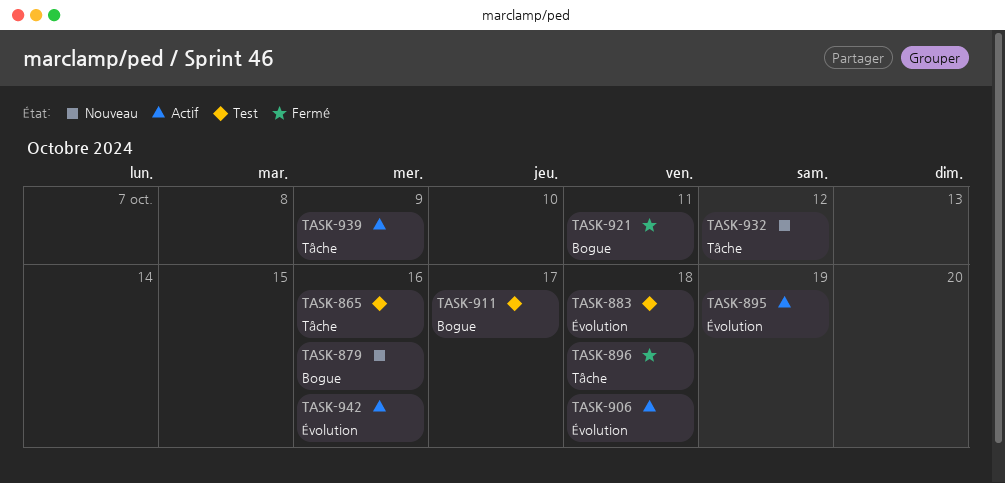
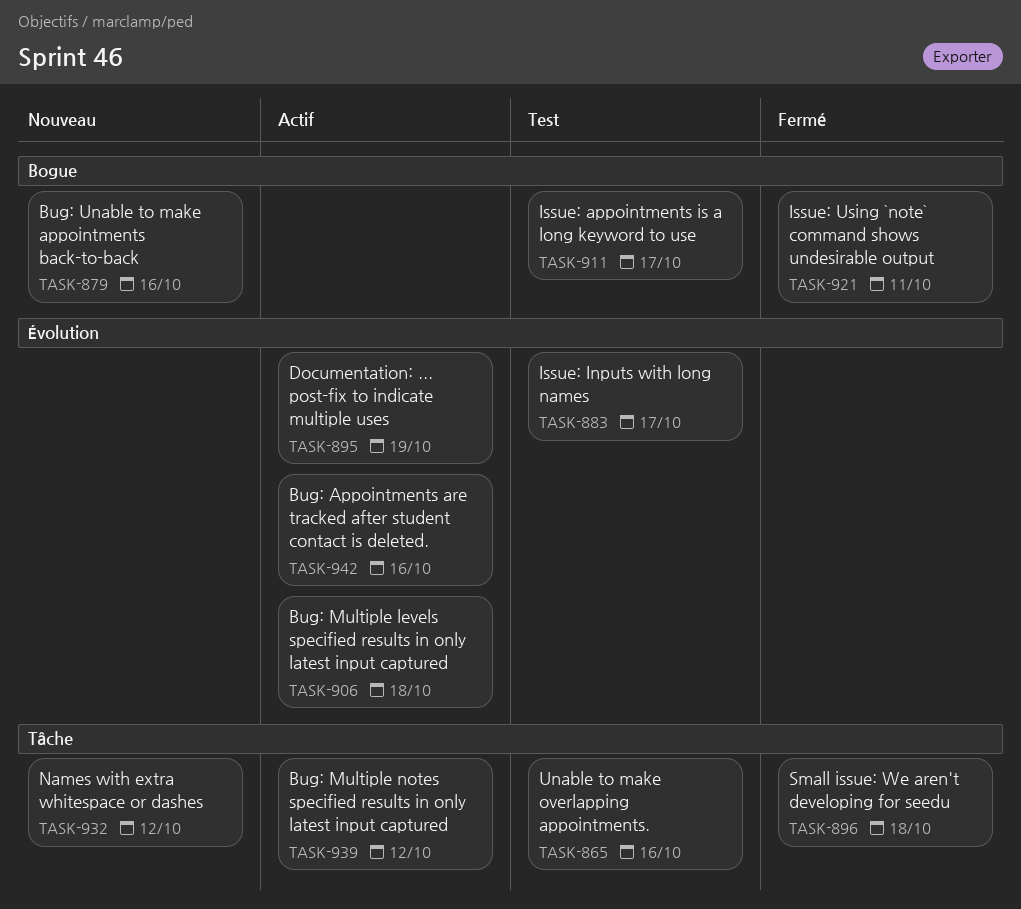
TASK-883, due: Oct 18 -> Oct 17
TASK-939, due: Oct 9 -> Oct 12

